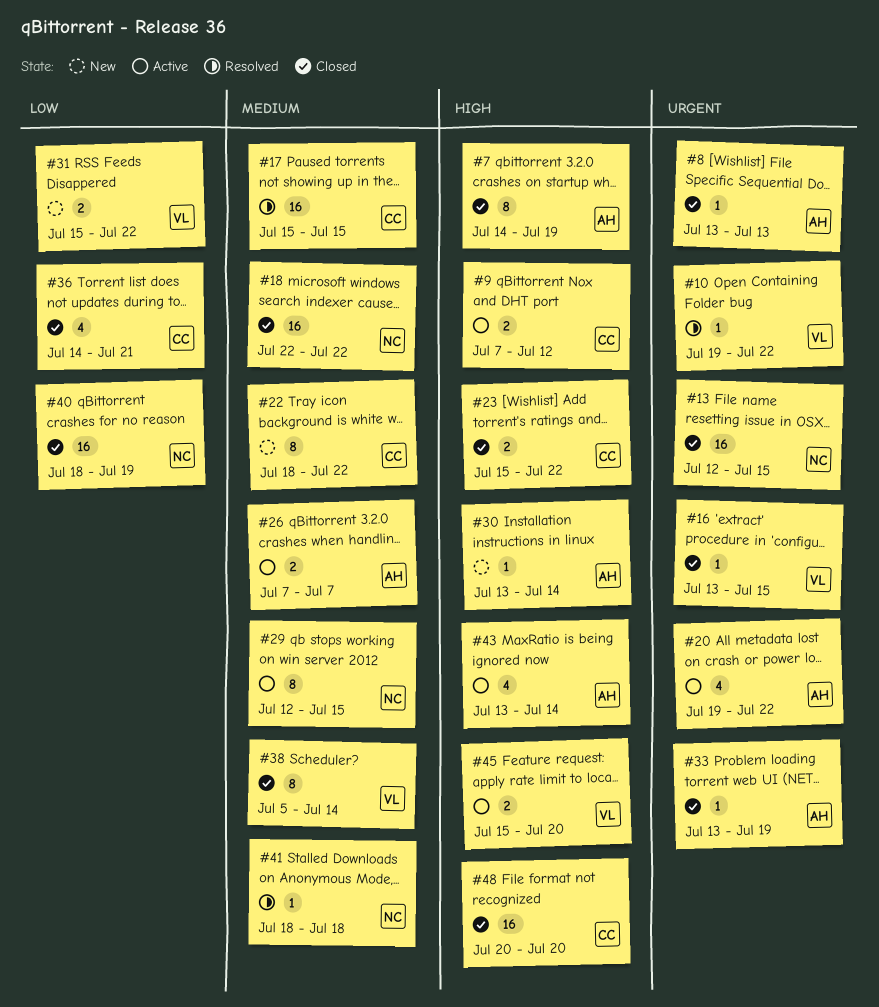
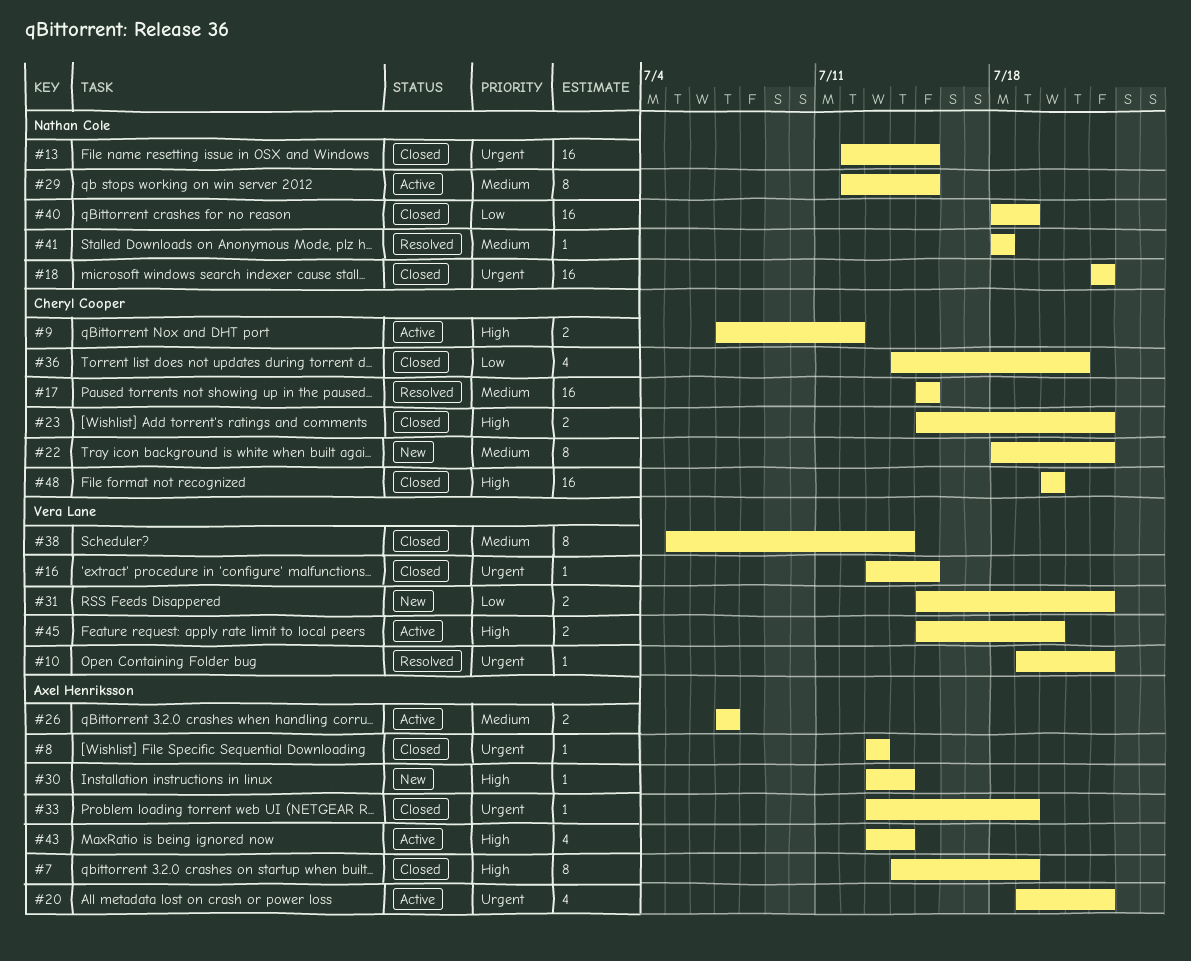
#18, priority: Medium -> Urgent

